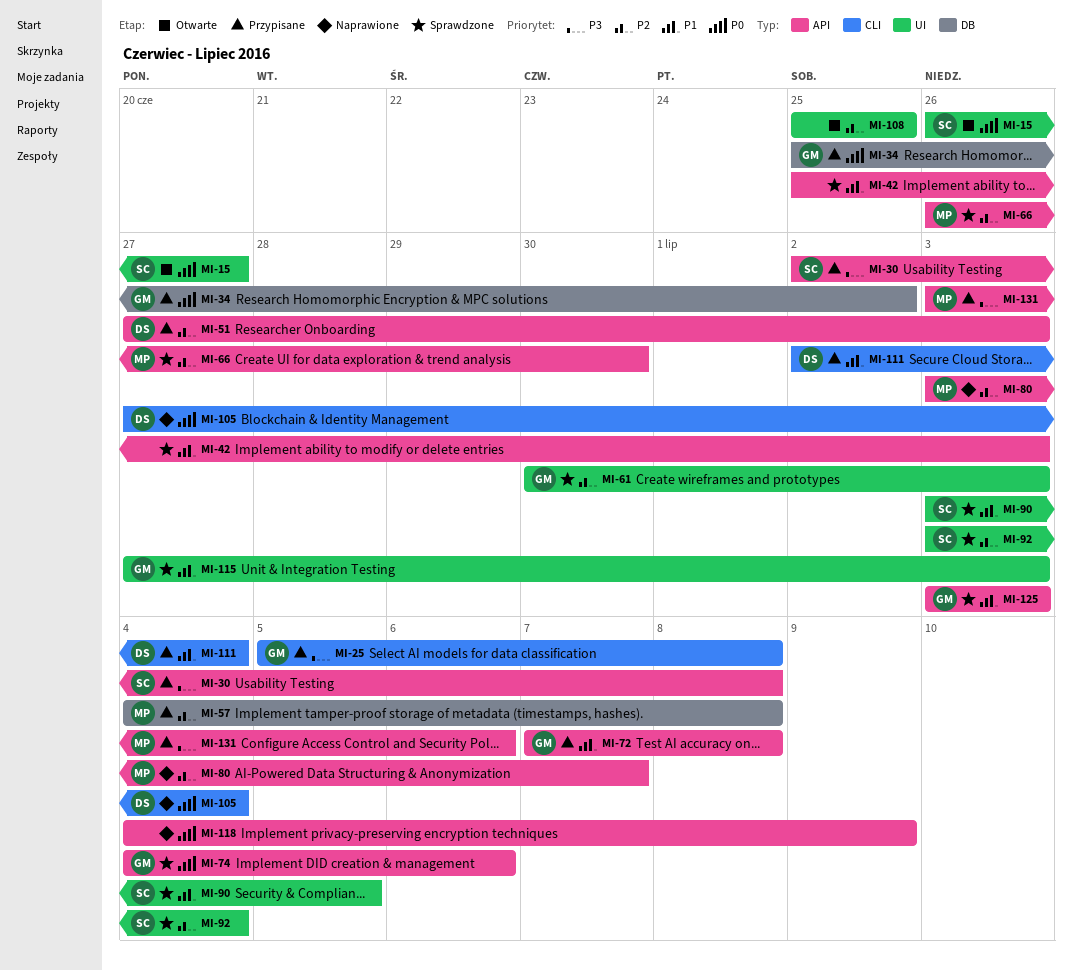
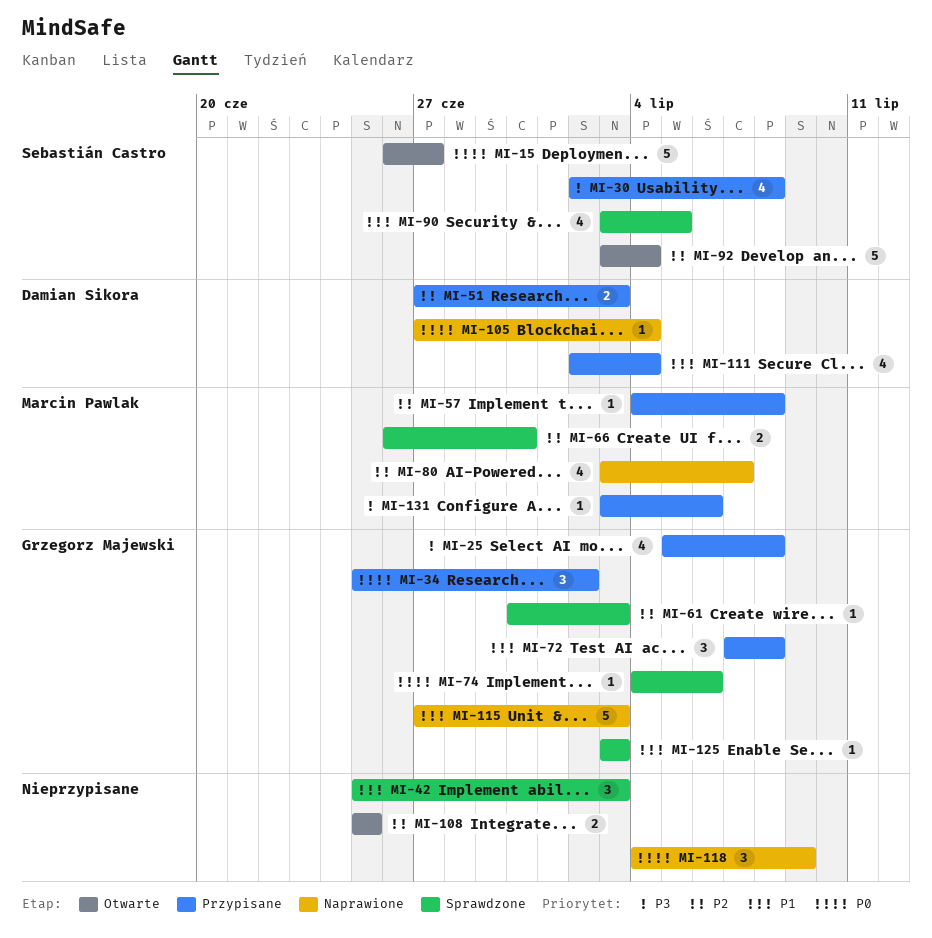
MI-92, status: Sprawdzone -> Otwarte
MI-115, status: Sprawdzone -> Naprawione

